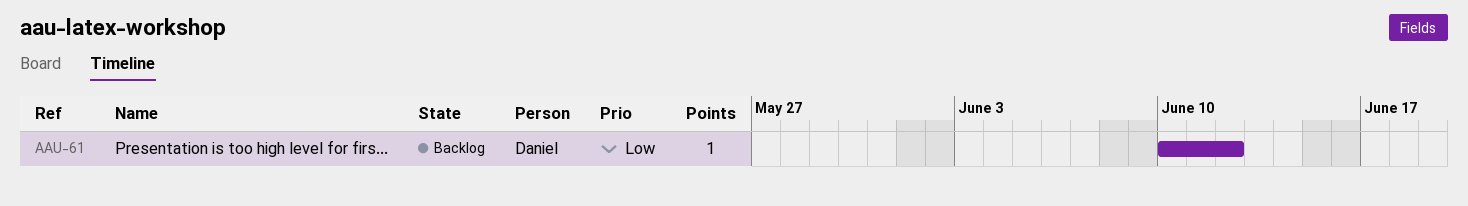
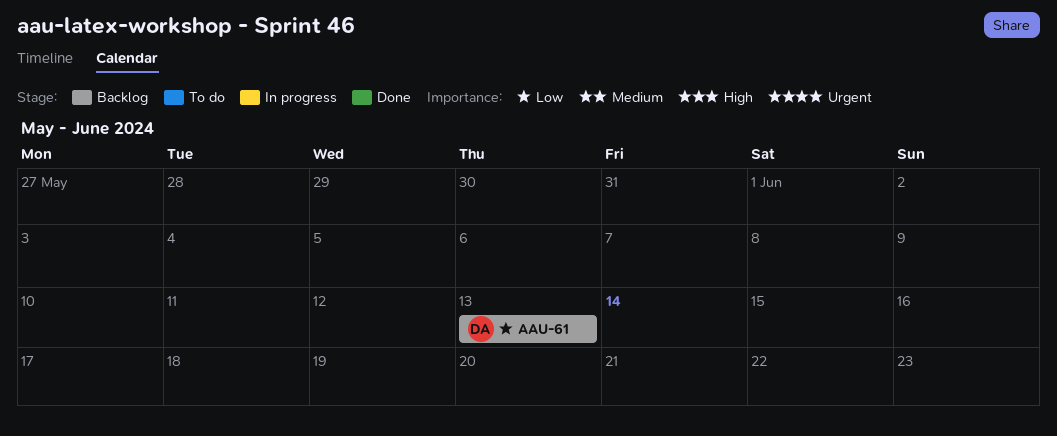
AAU-61, start: Jun 10 -> Jun 13
AAU-61, due: Jun 12 -> Jun 13

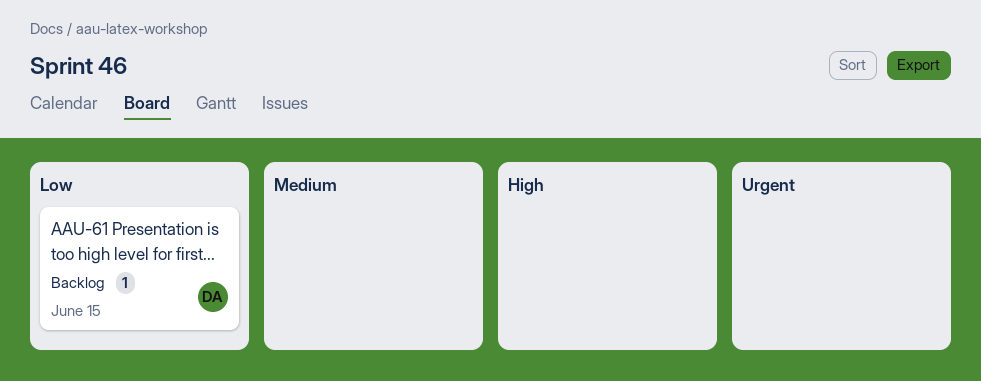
AAU-61, due: Jun 13 -> Jun 15

